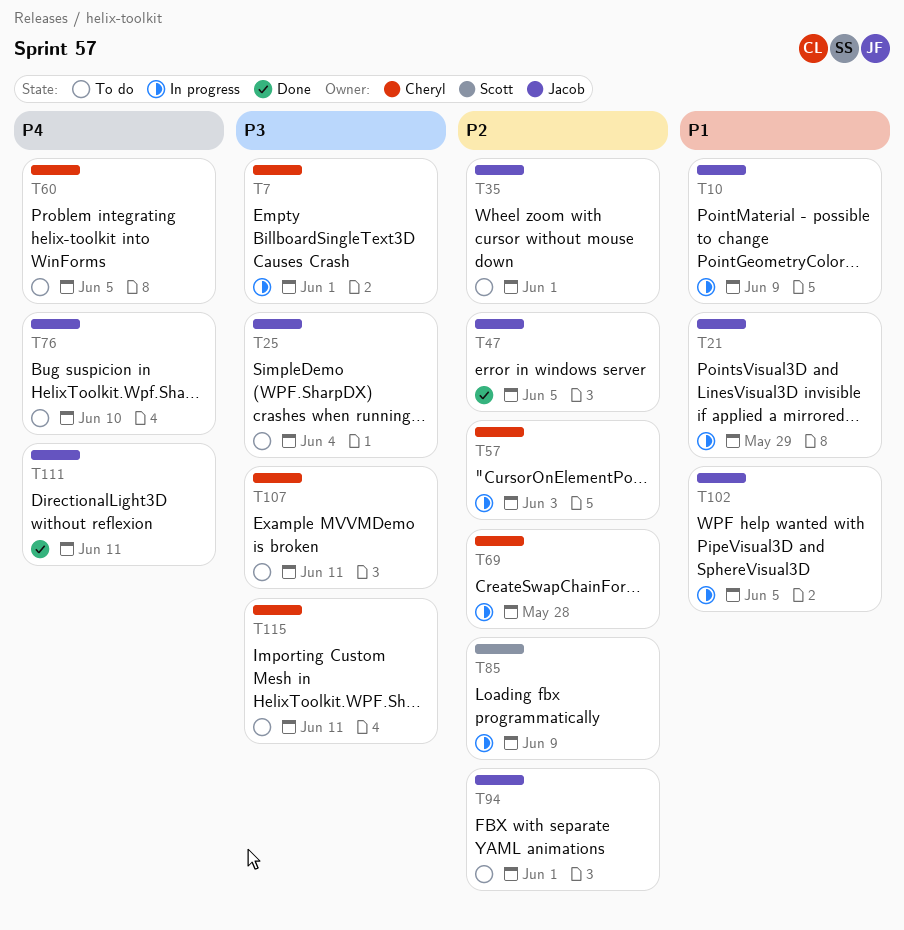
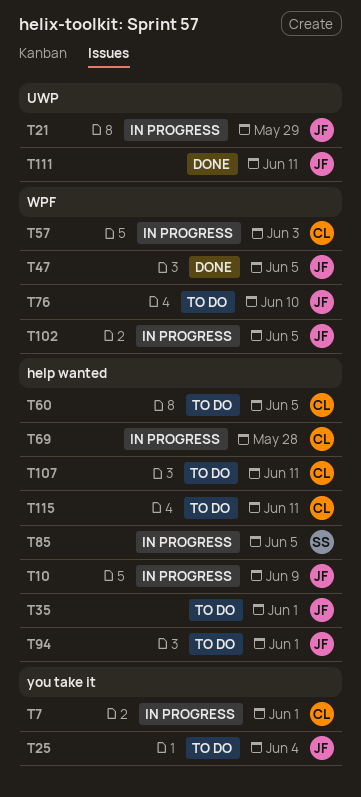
T85, due: Jun 9 -> Jun 5

